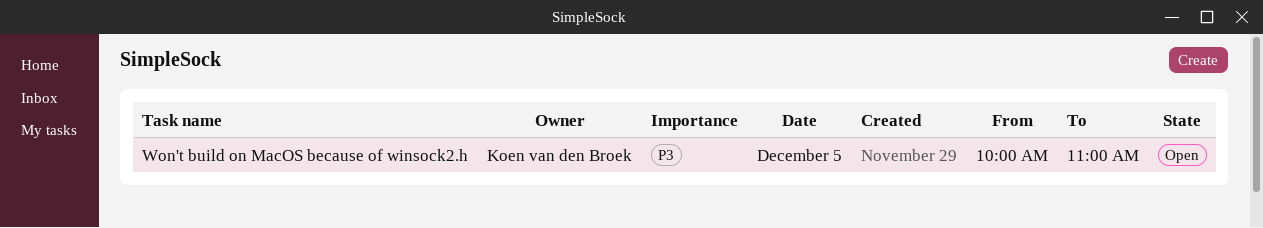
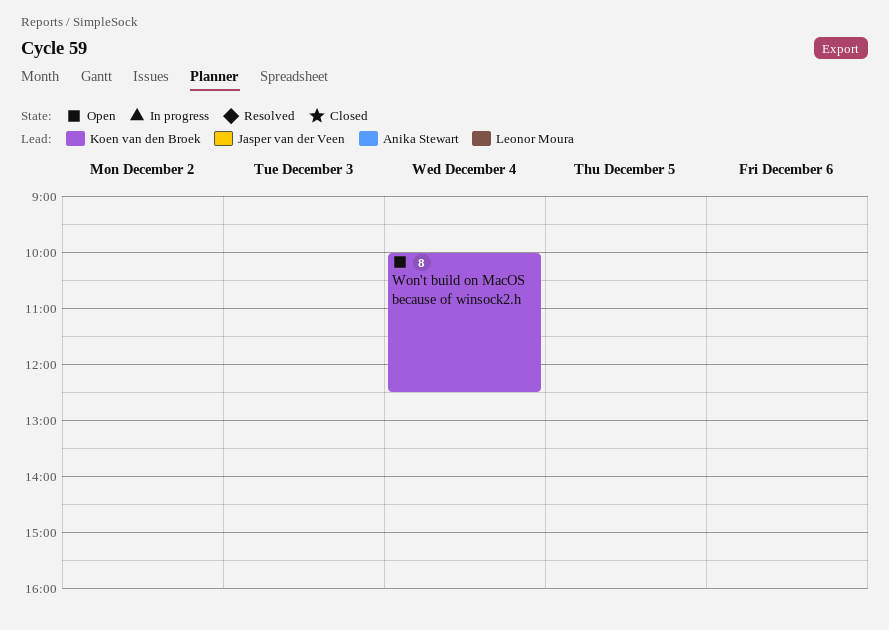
Won't build on MacOS because of winsock2.h, day: Dec 5 -> Dec 4
Won't build on MacOS because of winsock2.h, ends: 11:00 -> 12:30

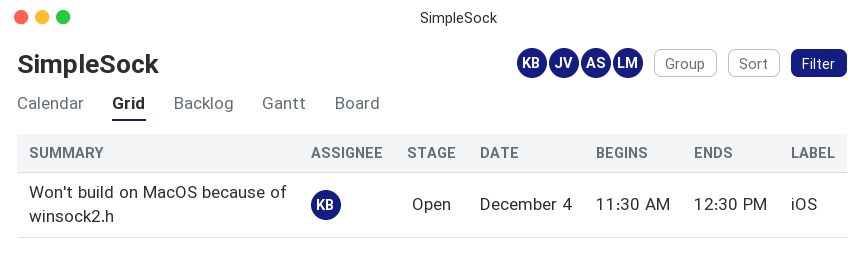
Won't build on MacOS because of winsock2.h, begins: 10:00 -> 11:30

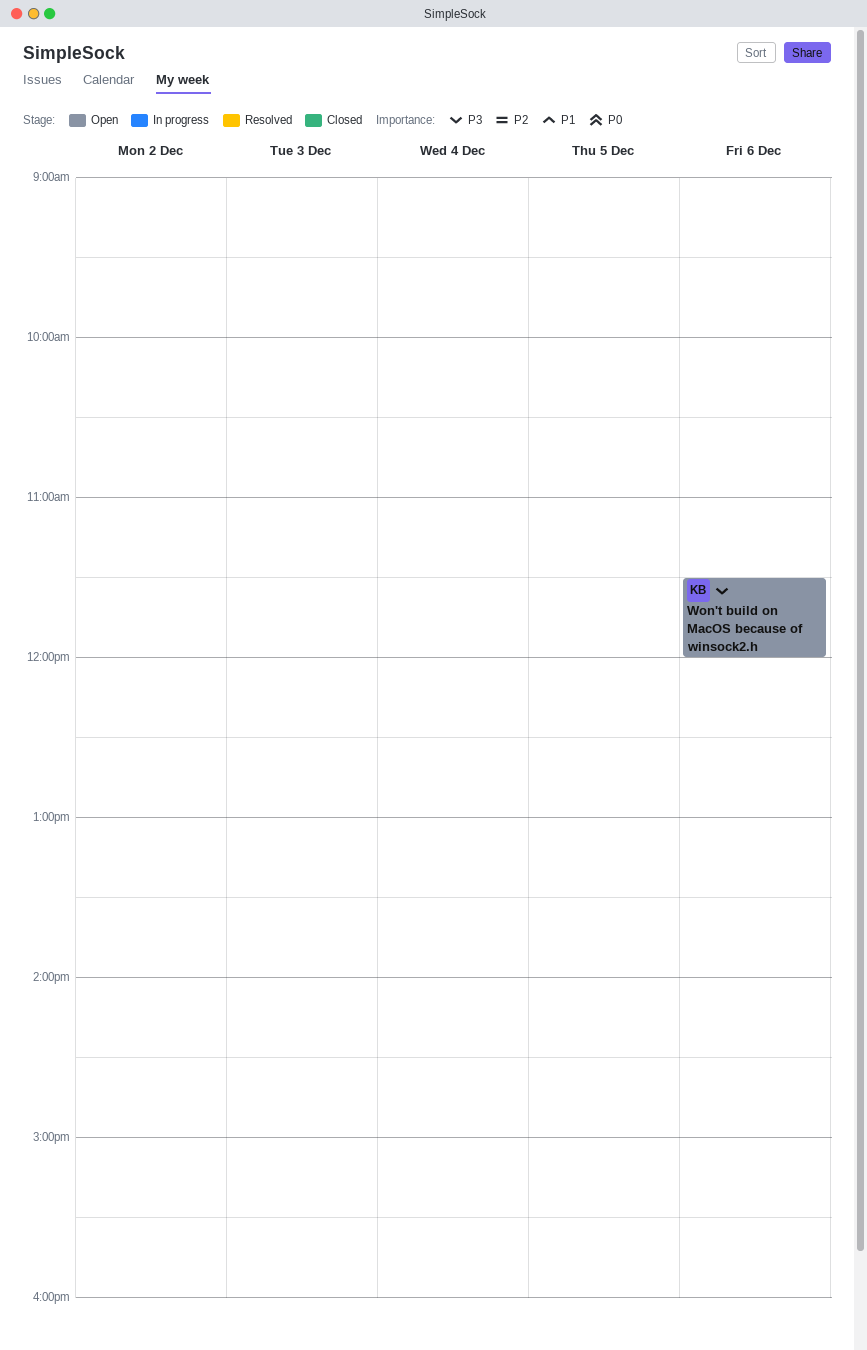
Won't build on MacOS because of winsock2.h, day: Dec 4 -> Dec 6
Won't build on MacOS because of winsock2.h, ends: 12:30 -> 12:00

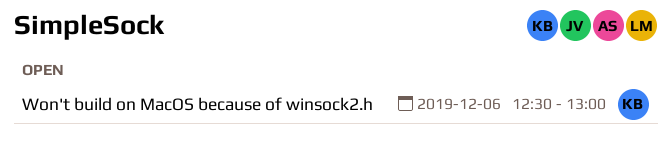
Won't build on MacOS because of winsock2.h, begins: 11:30 -> 12:30
Won't build on MacOS because of winsock2.h, ends: 12:00 -> 13:00

